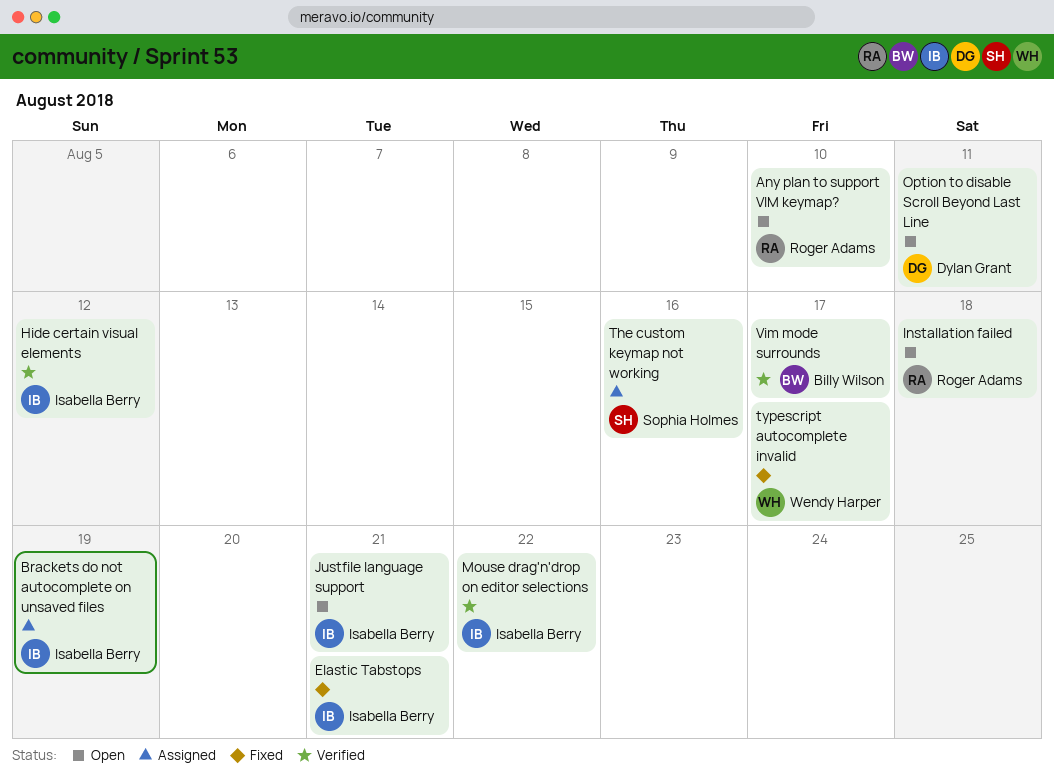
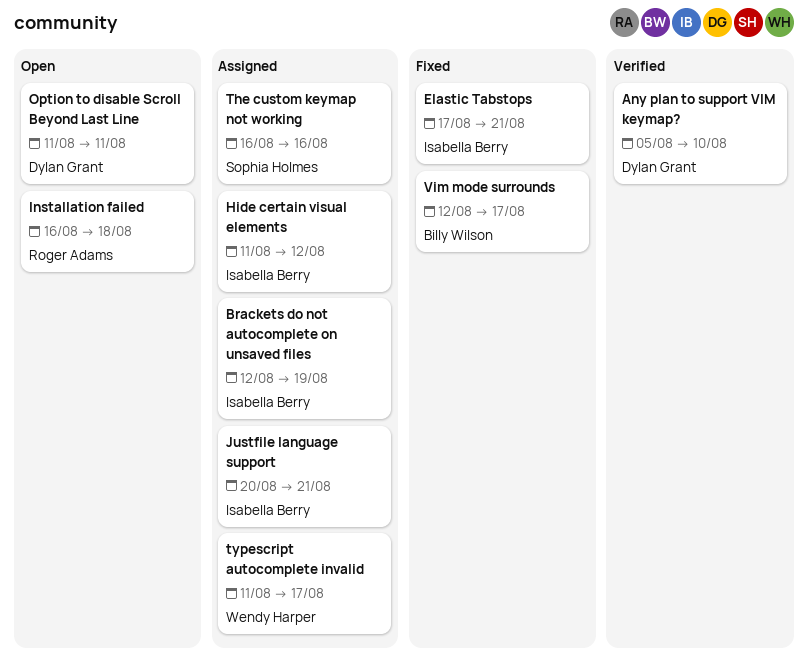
Any plan to support VIM keymap?, status: Open -> Verified
Any plan to support VIM keymap?, owner: Roger Adams -> Dylan Grant
Hide certain visual elements, status: Verified -> Assigned
Justfile language support, status: Open -> Assigned
Mouse drag'n'drop on editor selections: present -> none
typescript autocomplete invalid, status: Fixed -> Assigned
Vim mode surrounds, status: Verified -> Fixed

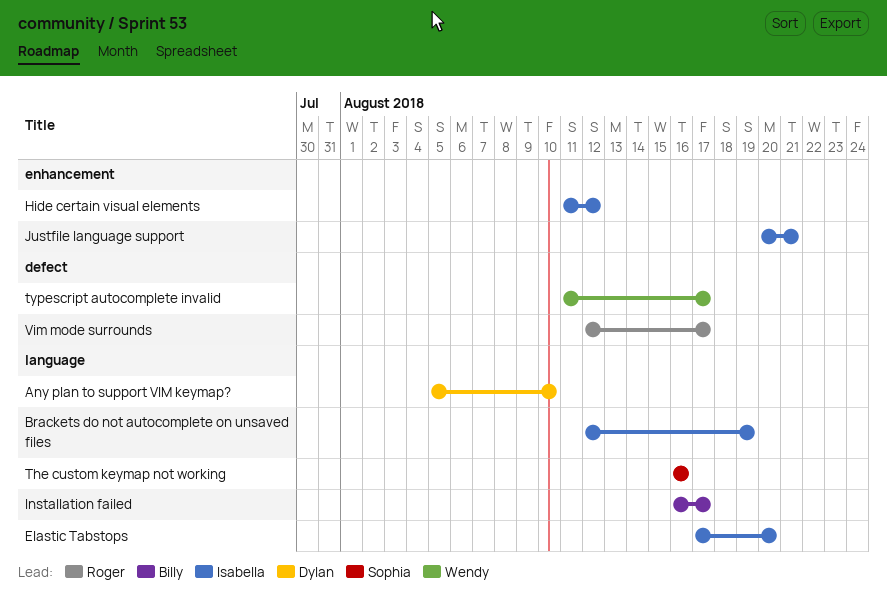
Elastic Tabstops, due: Aug 21 -> Aug 20
Installation failed, owner: Roger Adams -> Billy Wilson
Installation failed, due: Aug 18 -> Aug 17
Option to disable Scroll Beyond Last Line: present -> none
Vim mode surrounds, owner: Billy Wilson -> Roger Adams

